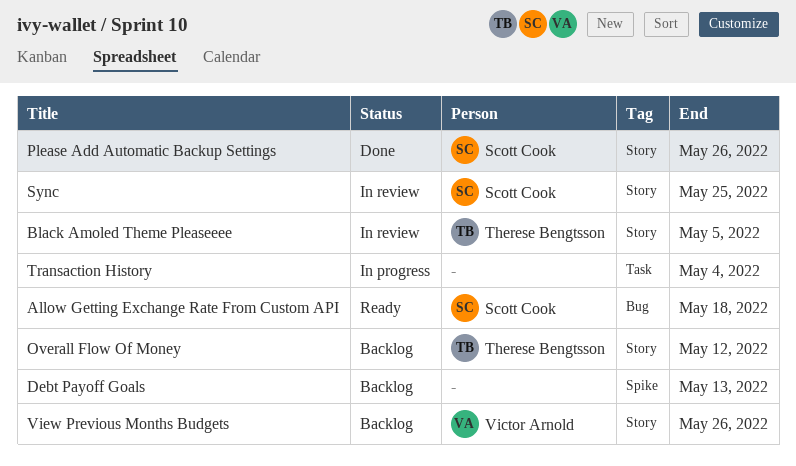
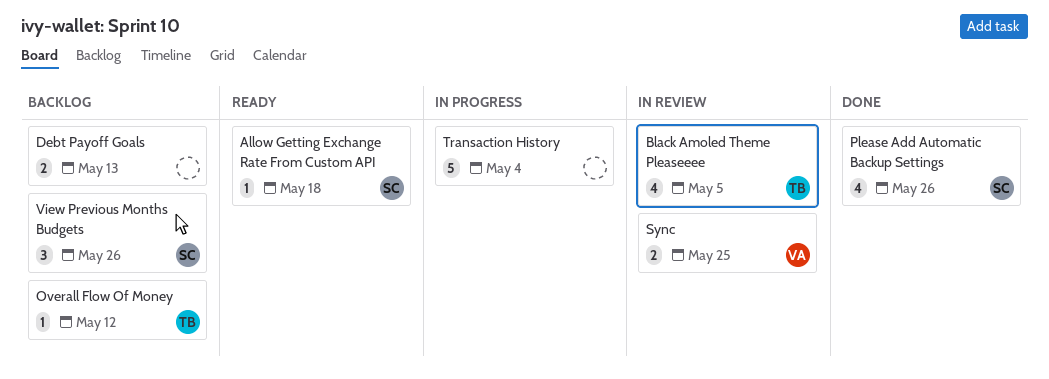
Sync, owner: Scott Cook -> Victor Arnold
View Previous Months Budgets, owner: Victor Arnold -> Scott Cook

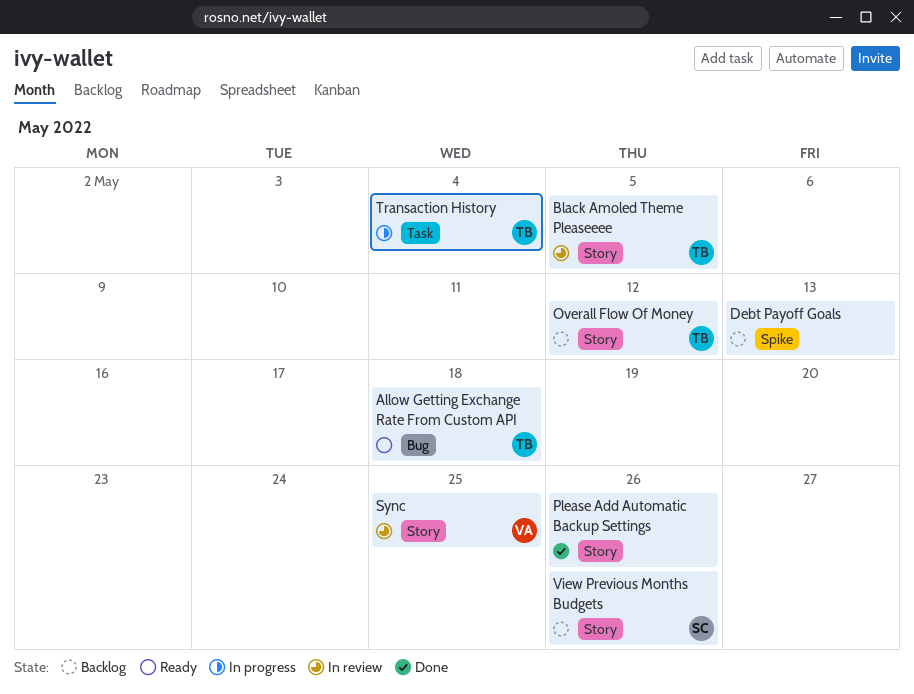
Allow Getting Exchange Rate From Custom API, owner: SC -> TB
Please Add Automatic Backup Settings, owner: SC -> none
Transaction History, owner: none -> TB

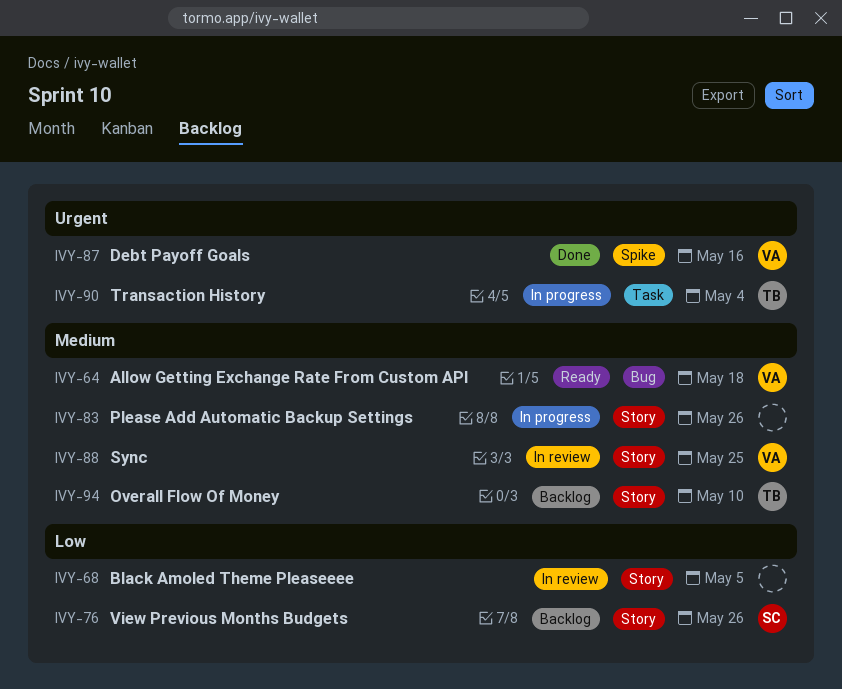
Allow Getting Exchange Rate From Custom API, owner: TB -> VA
Black Amoled Theme Pleaseeee, owner: TB -> none
Debt Payoff Goals, status: Backlog -> Done
Debt Payoff Goals, owner: none -> VA
Debt Payoff Goals, due: May 13 -> May 16
Overall Flow Of Money, due: May 12 -> May 10
Please Add Automatic Backup Settings, status: Done -> In progress

